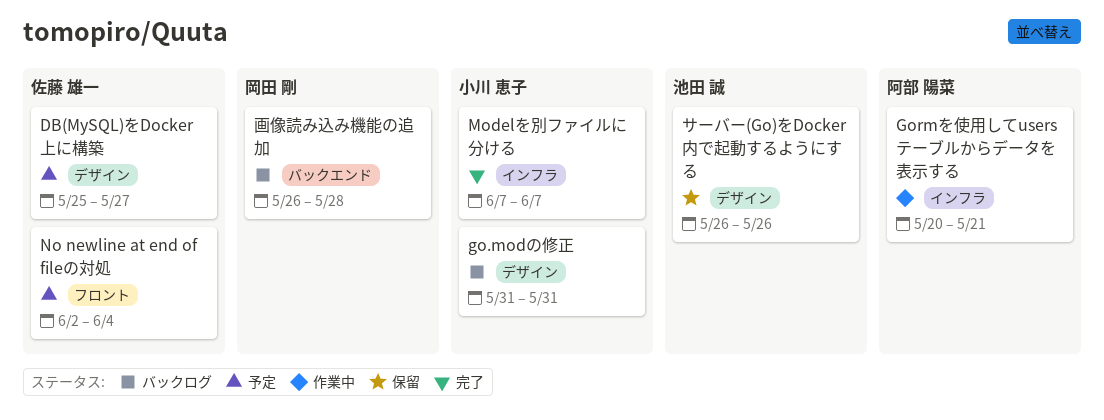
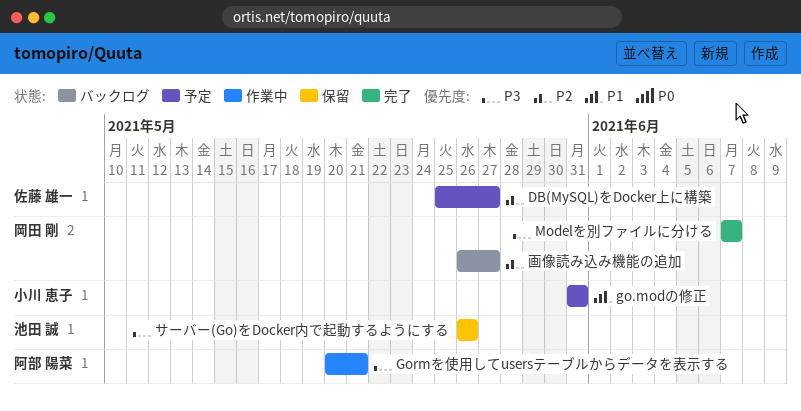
go.modの修正, status: バックログ -> 予定
Modelを別ファイルに分ける, owner: 小川 恵子 -> 岡田 剛
No newline at end of fileの対処: present -> none
画像読み込み機能の追加, due: May 28 -> May 27

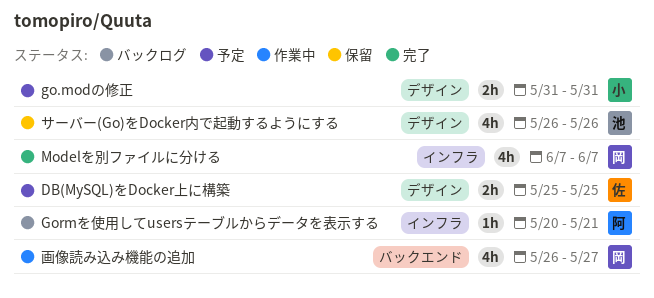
DB(MySQL)をDocker上に構築, due: May 27 -> May 25
Gormを使用してusersテーブルからデータを表示する, status: 作業中 -> バックログ
画像読み込み機能の追加, status: バックログ -> 作業中

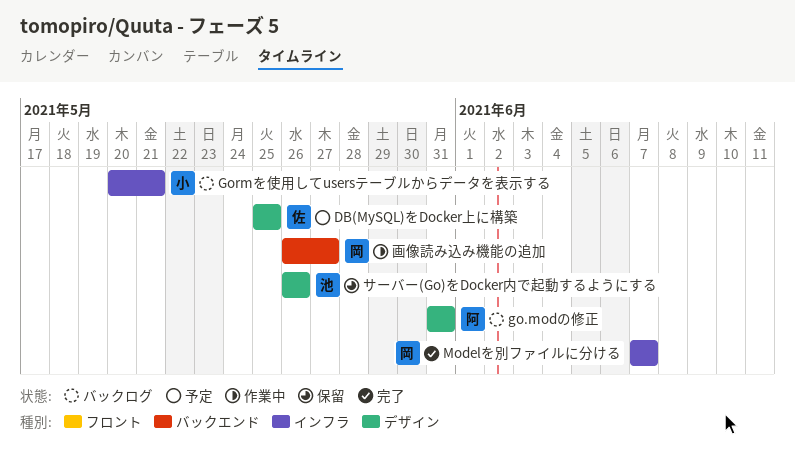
go.modの修正, status: 予定 -> バックログ
go.modの修正, owner: 小 -> 阿
Gormを使用してusersテーブルからデータを表示する, owner: 阿 -> 小

